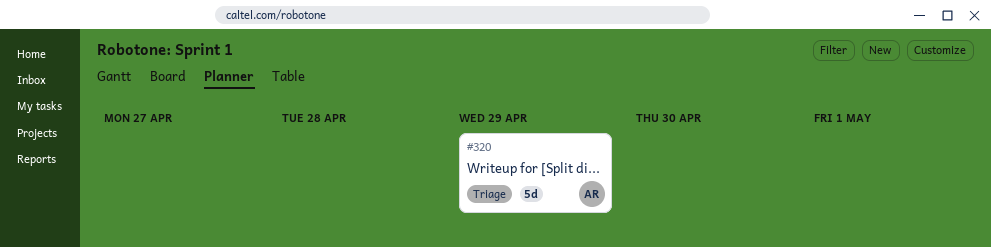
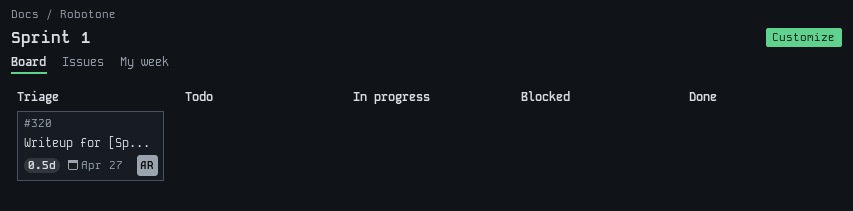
#320, estimate: 5d -> 0.5d
#320, due: Apr 29 -> Apr 27

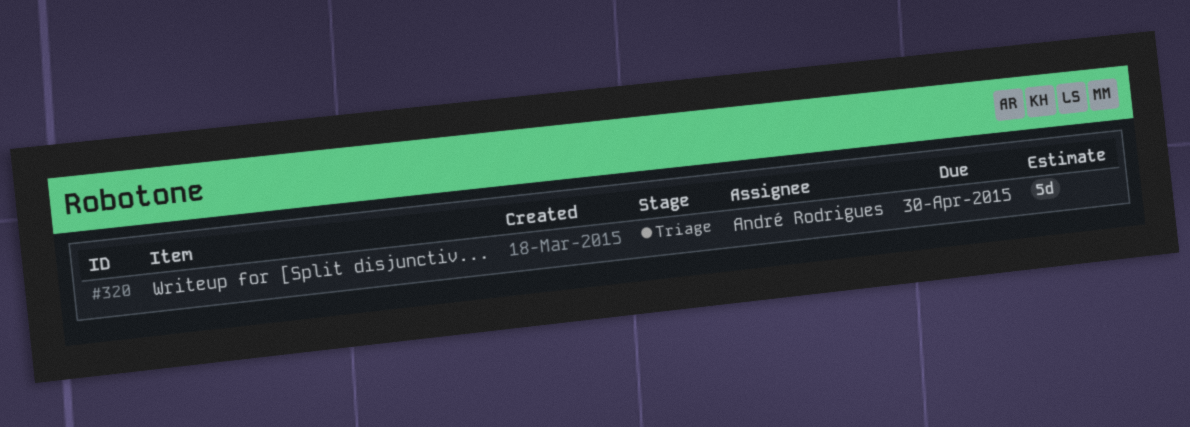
#320, estimate: 0.5d -> 5d
#320, due: Apr 27 -> Apr 30

